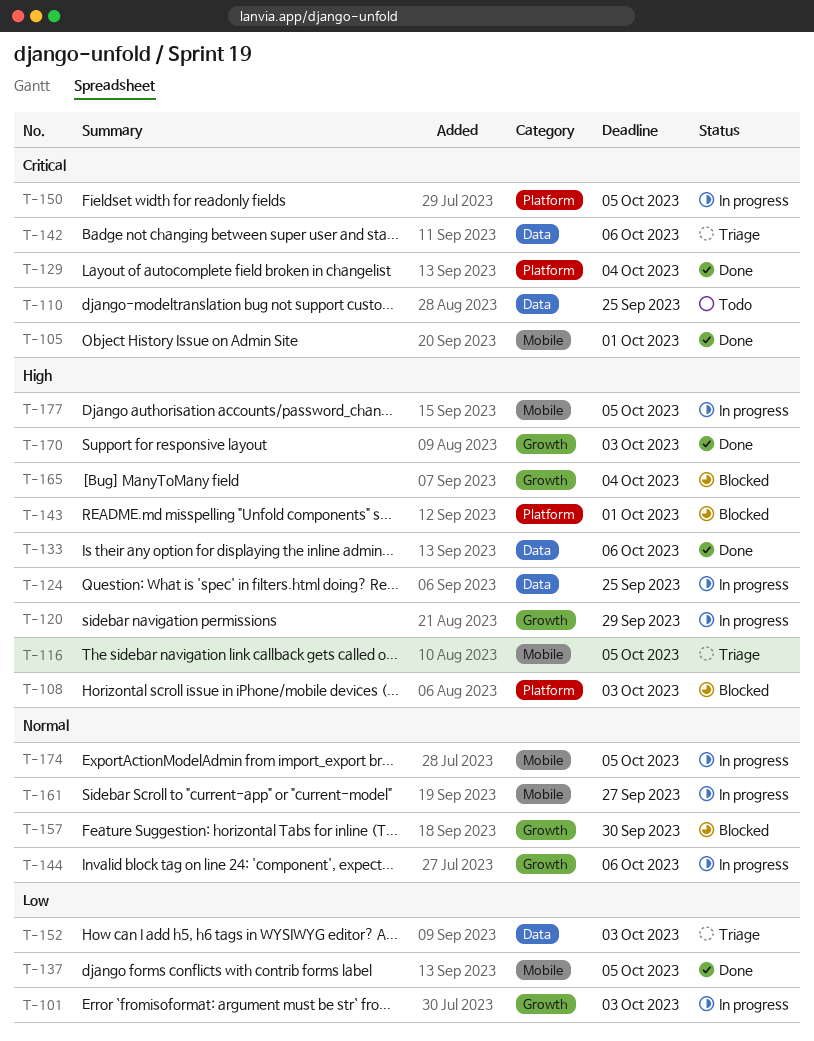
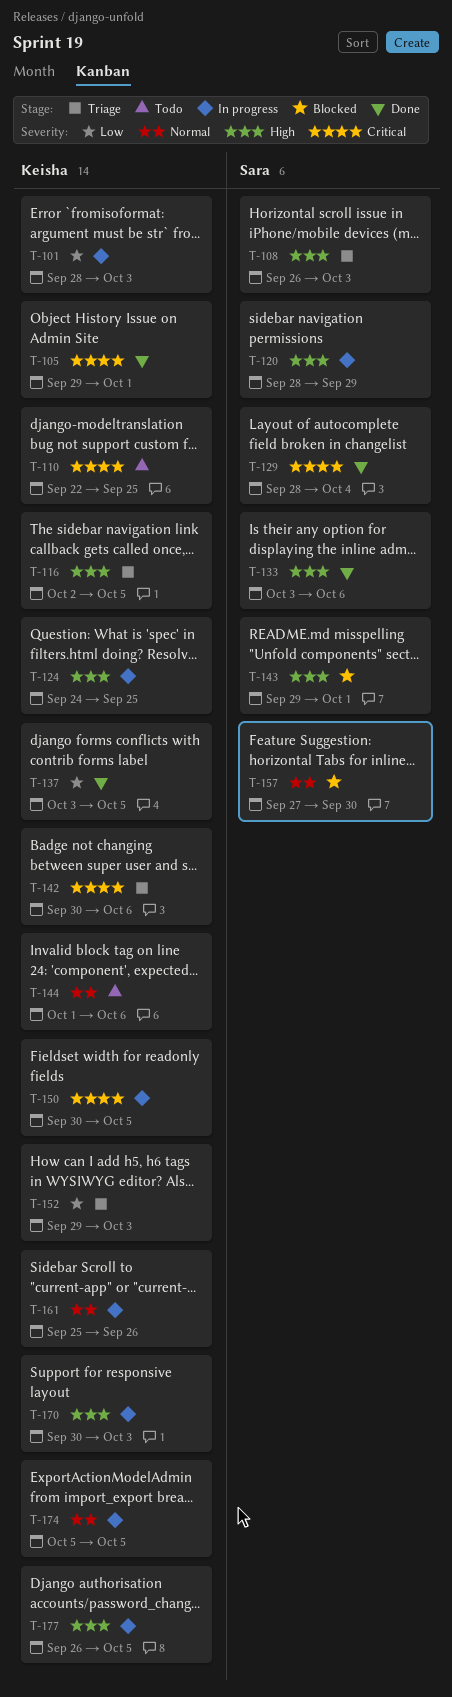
T-108, status: Blocked -> Triage
T-144, status: In progress -> Todo
T-161, due: Sep 27 -> Sep 26
T-165: present -> none
T-170, status: Done -> In progress

